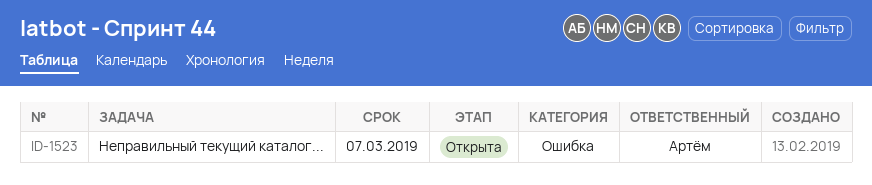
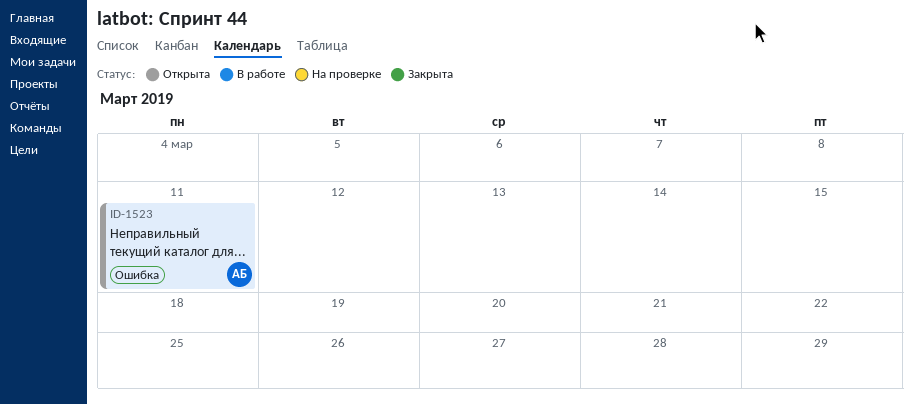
ID-1523, due: Mar 7 -> Mar 11

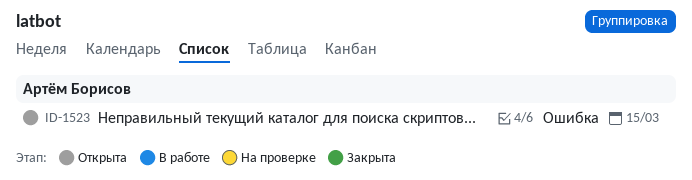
ID-1523, due: Mar 11 -> Mar 15

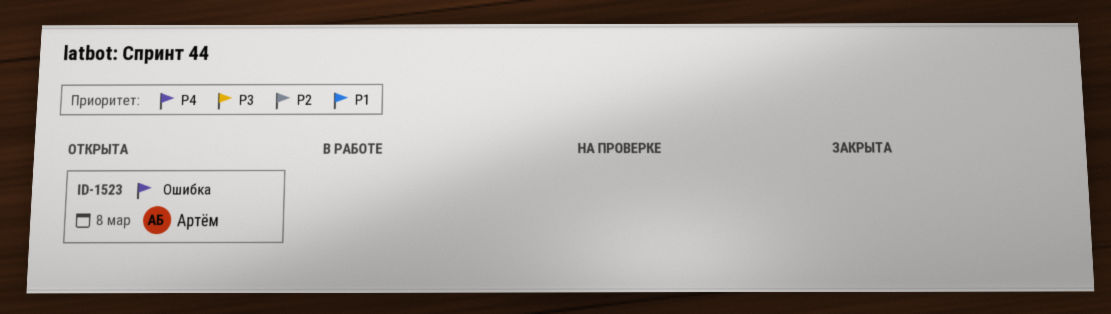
ID-1523, due: Mar 15 -> Mar 8

